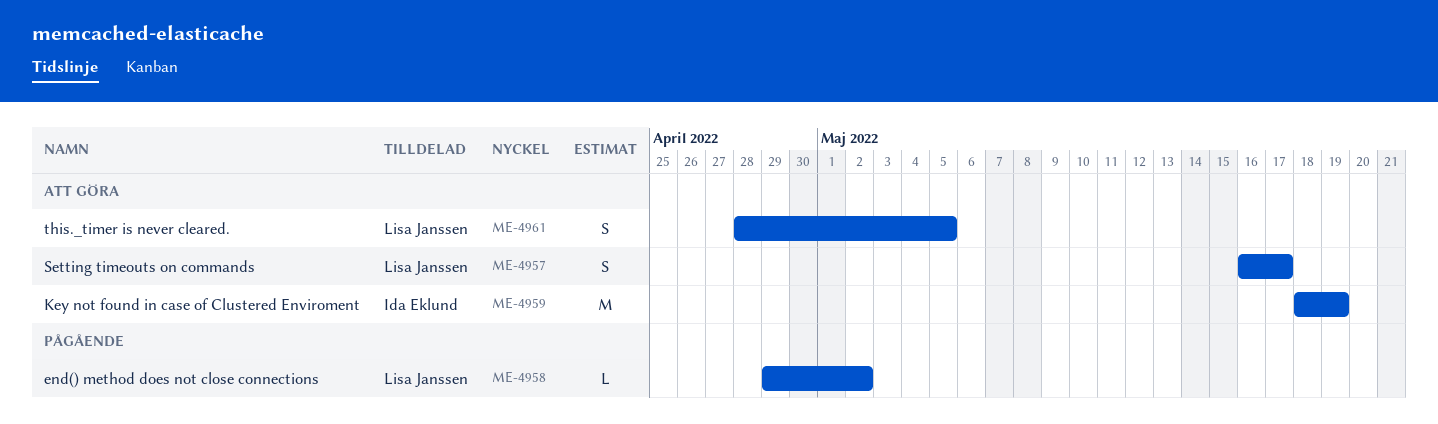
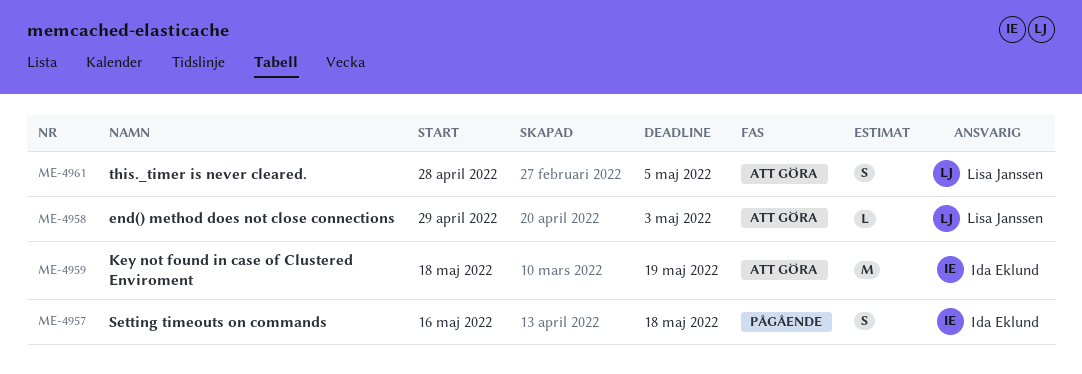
ME-4957, status: Att göra -> Pågående
ME-4957, owner: Lisa Janssen -> Ida Eklund
ME-4957, due: May 17 -> May 18
ME-4958, status: Pågående -> Att göra
ME-4958, due: May 2 -> May 3

